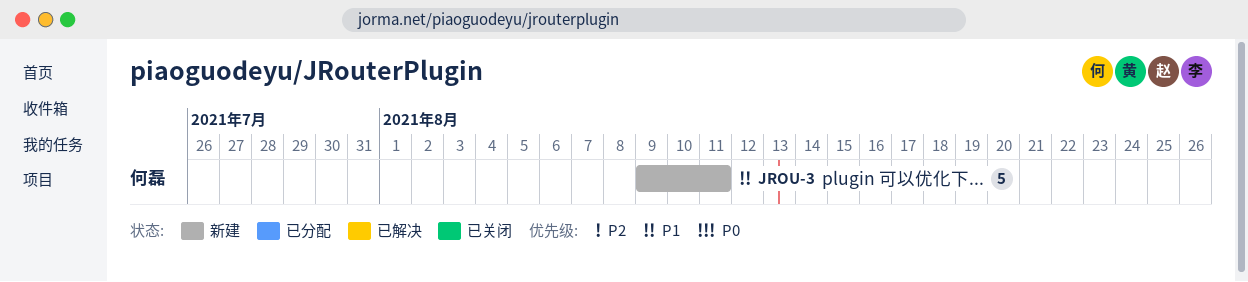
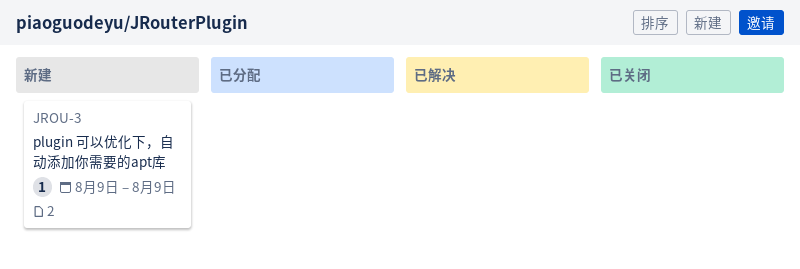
JROU-3, estimate: 5 -> 1
JROU-3, due: Aug 11 -> Aug 9

